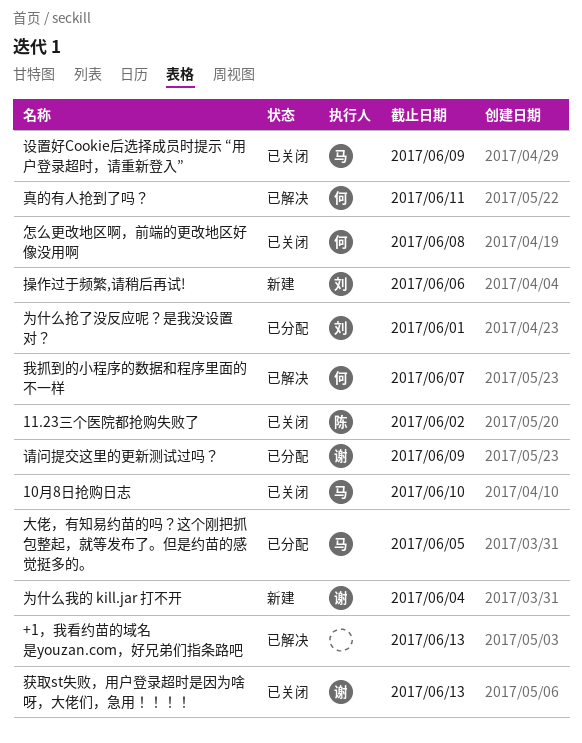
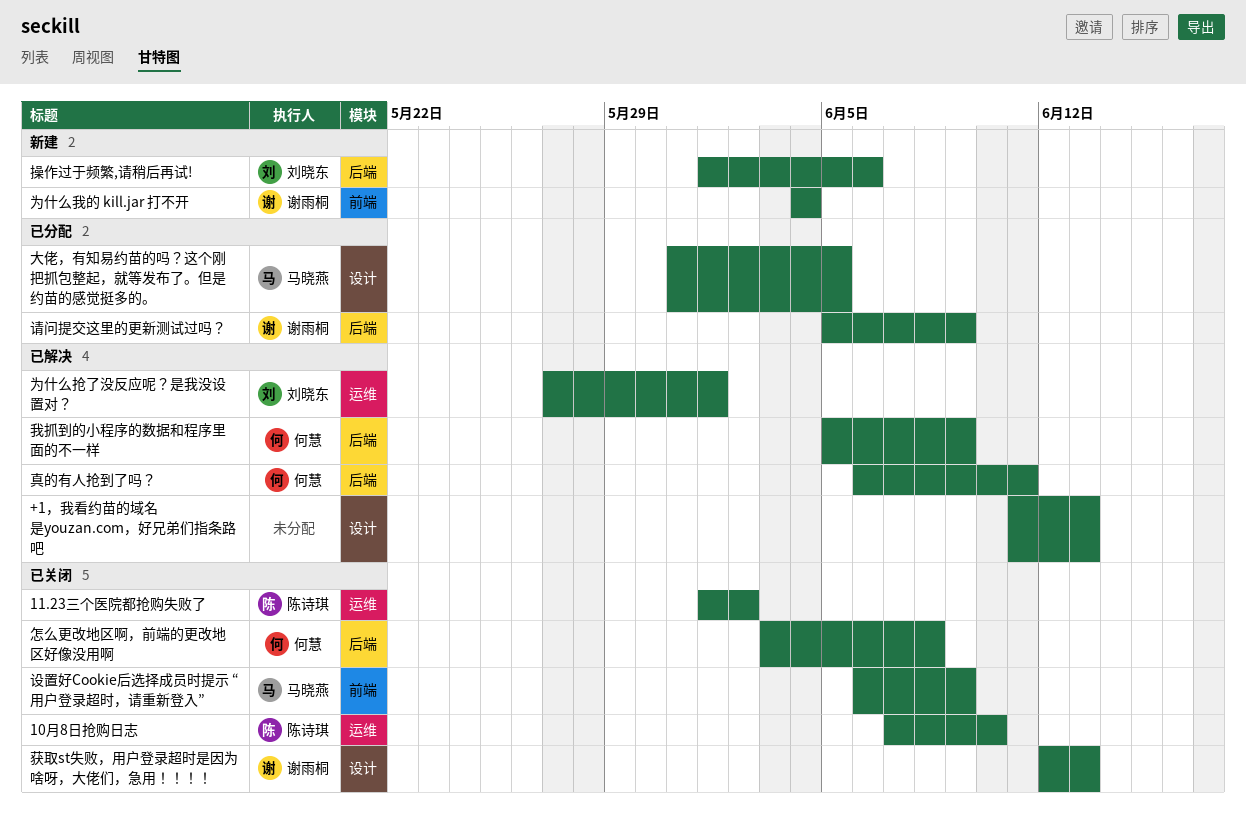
10月8日抢购日志, owner: 马晓燕 -> 陈诗琪
为什么抢了没反应呢？是我没设置对？, status: 已分配 -> 已解决
我抓到的小程序的数据和程序里面的不一样, due: Jun 7 -> Jun 9

